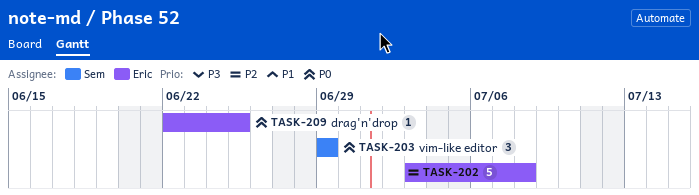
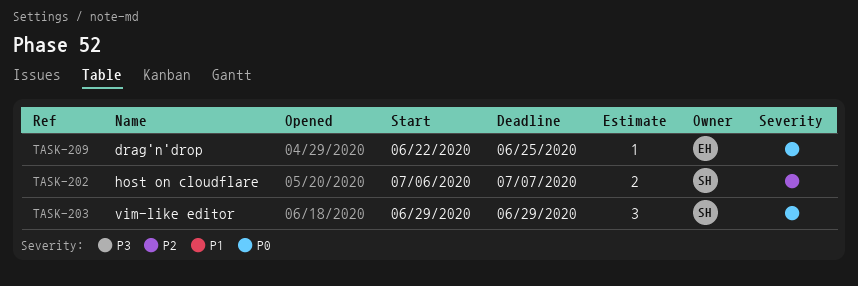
TASK-202, owner: Eric -> Sem
TASK-202, estimate: 5 -> 2
TASK-202, start: Jul 3 -> Jul 6
TASK-202, due: Jul 8 -> Jul 7

